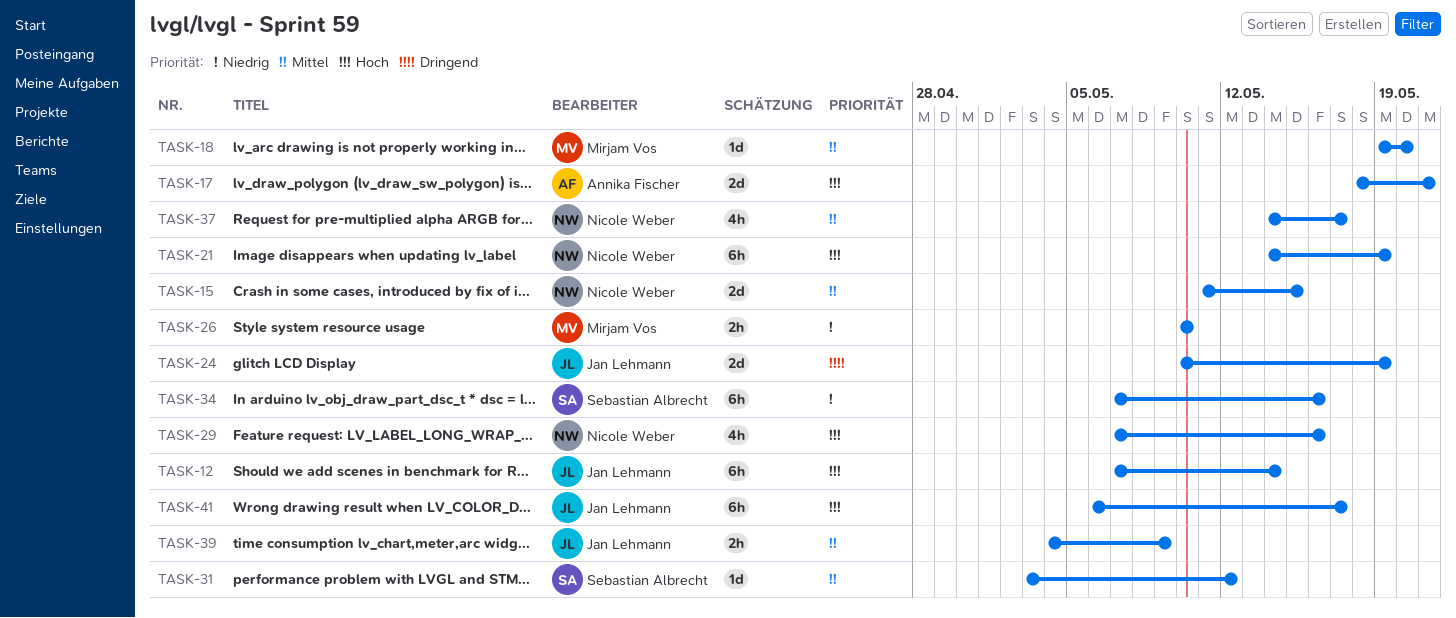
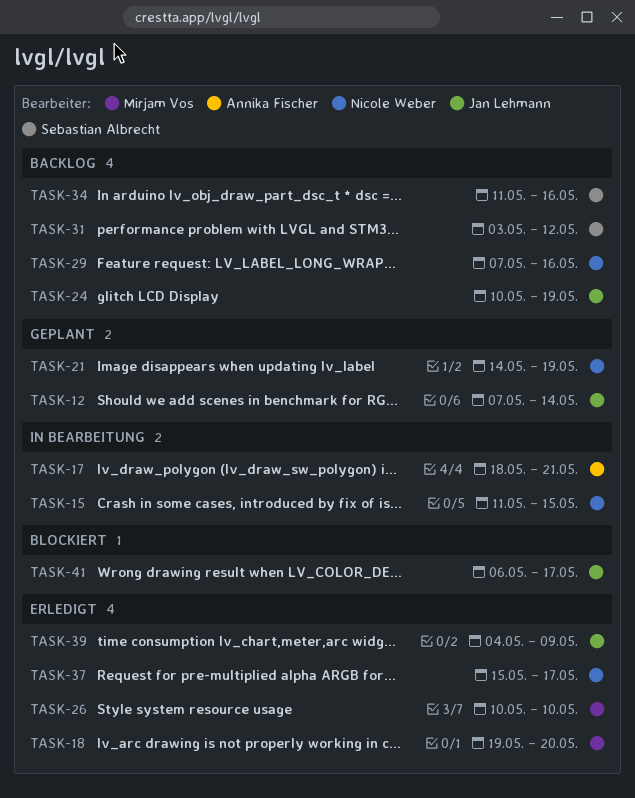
TASK-34, start: May 7 -> May 11
TASK-37, start: May 14 -> May 15

